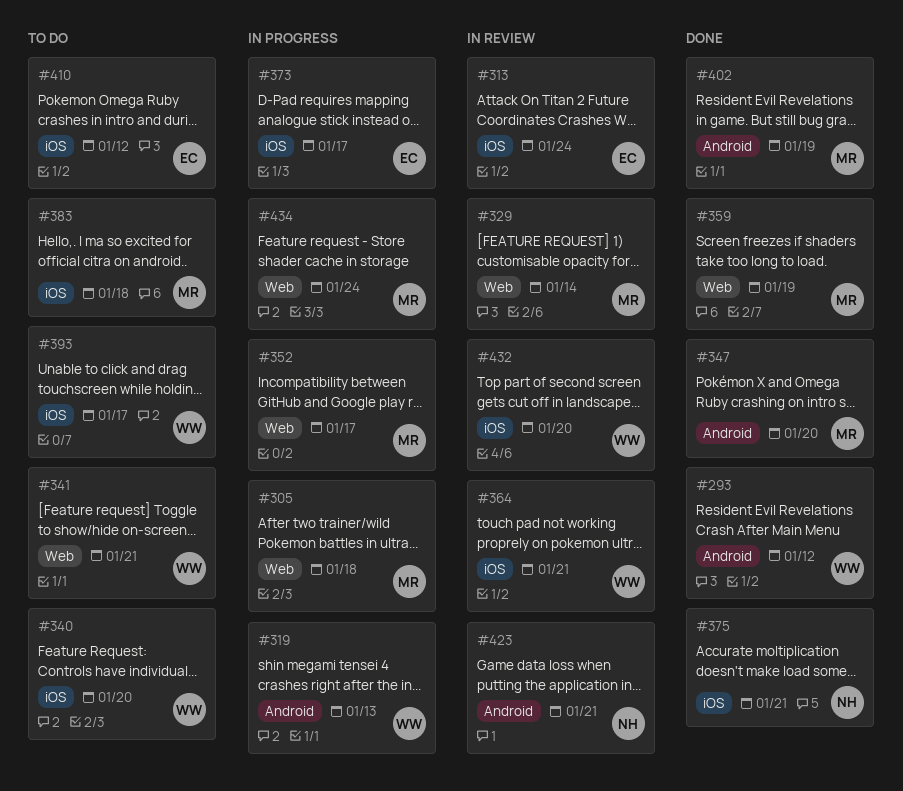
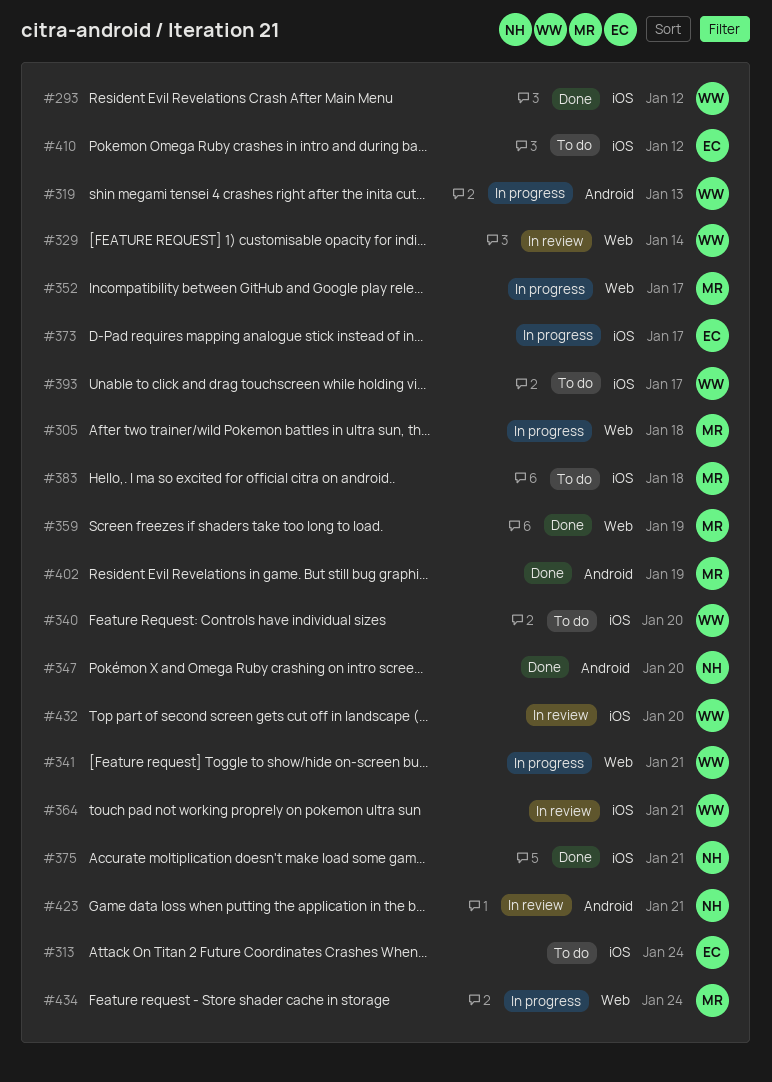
#293, label: Android -> iOS
#313, status: In review -> To do
#329, owner: MR -> WW
#341, status: To do -> In progress
#347, owner: MR -> NH

